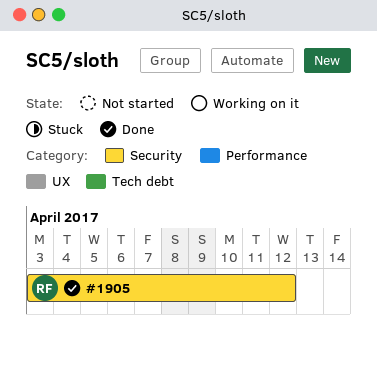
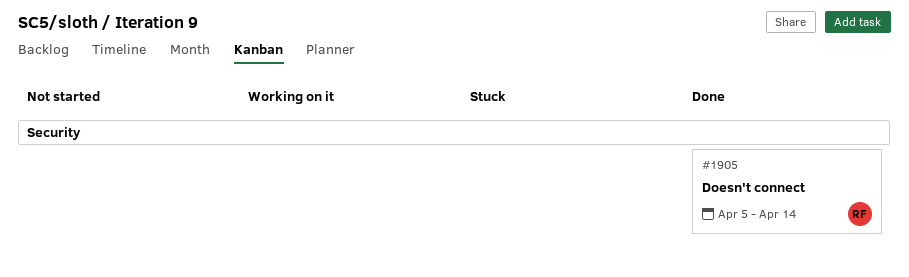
#1905, start: Apr 3 -> Apr 5
#1905, due: Apr 12 -> Apr 14

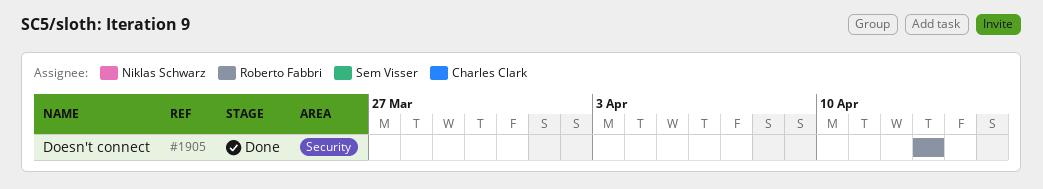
#1905, start: Apr 5 -> Apr 13
#1905, due: Apr 14 -> Apr 13

